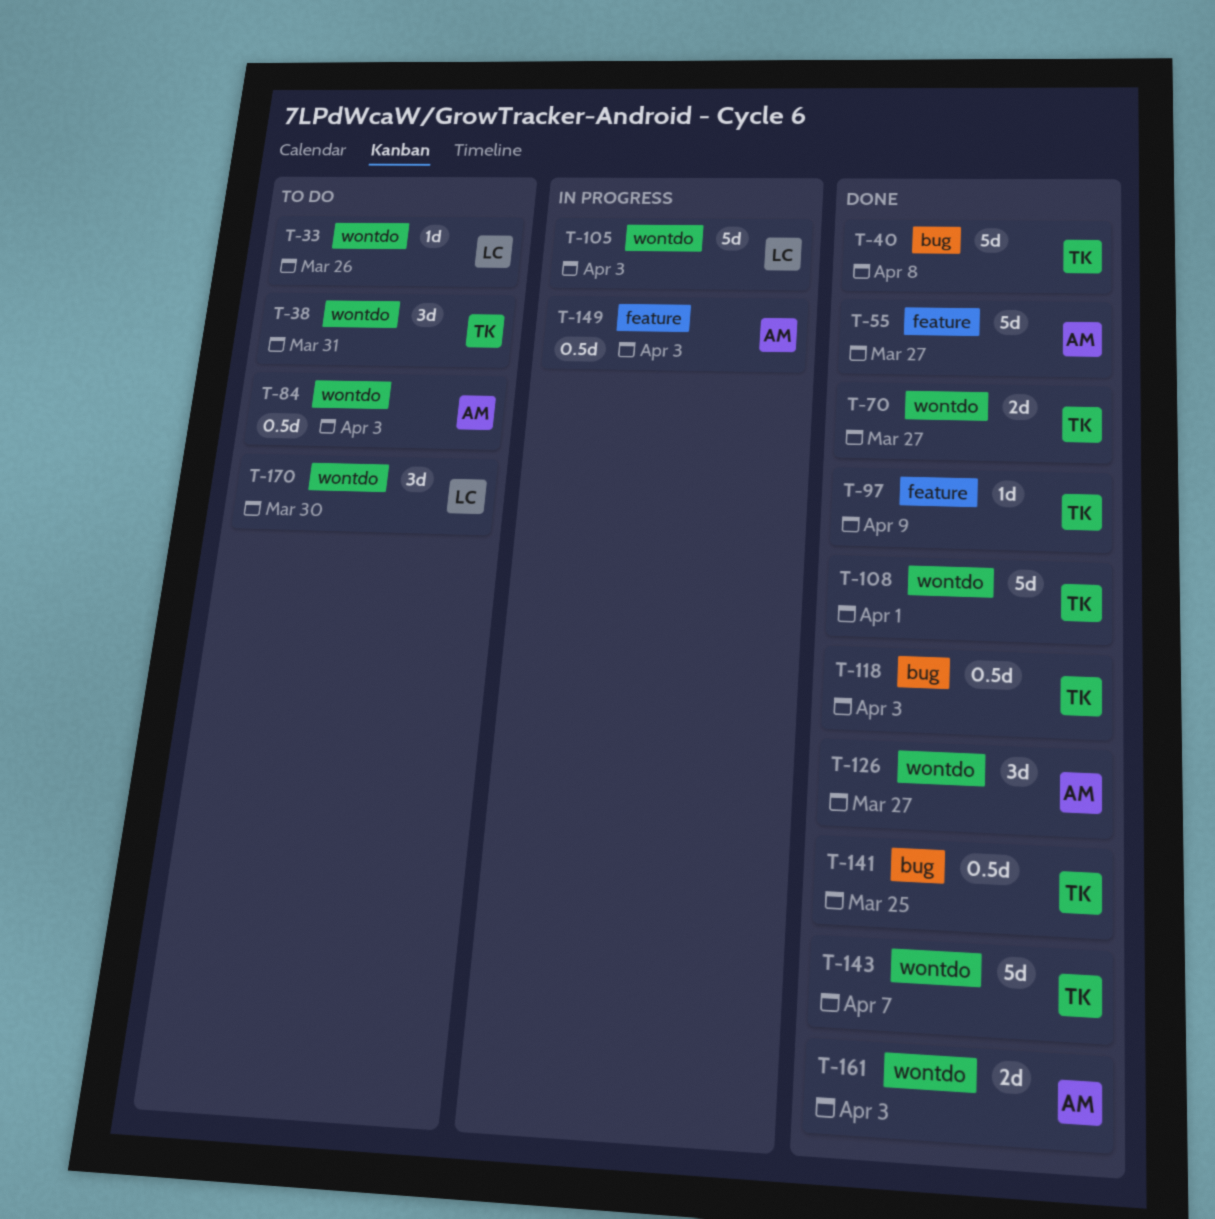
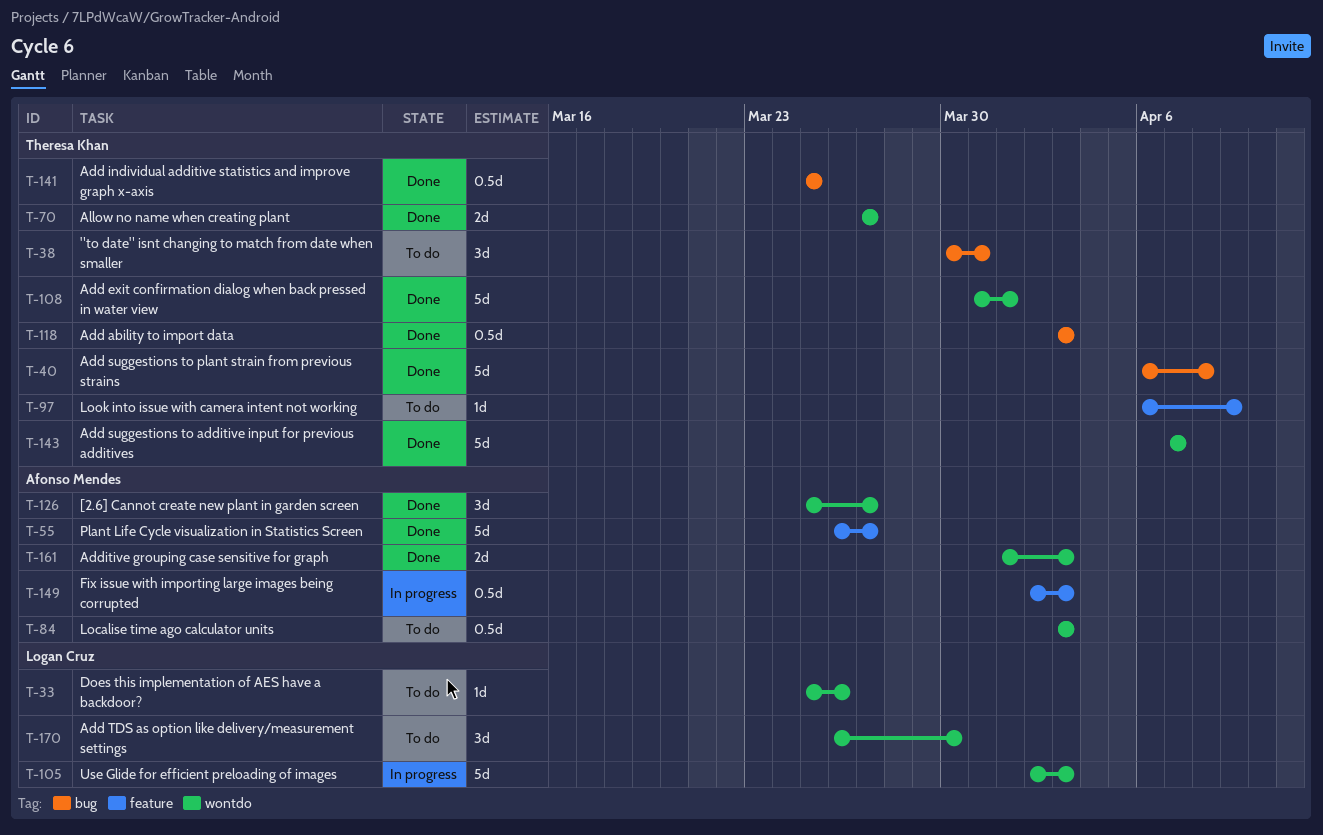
T-38, label: wontdo -> bug
T-97, status: Done -> To do

